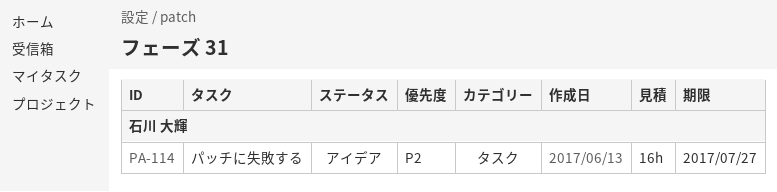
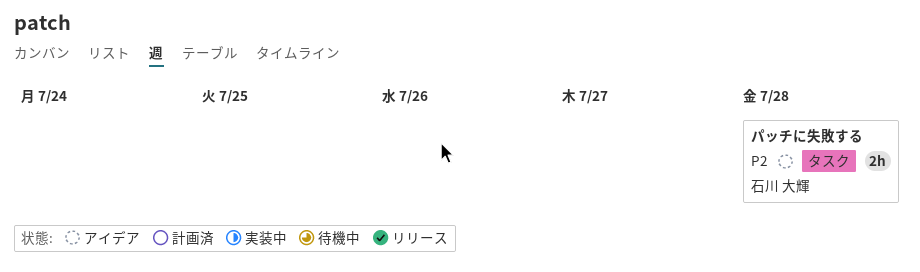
パッチに失敗する, estimate: 16h -> 2h
パッチに失敗する, due: Jul 27 -> Jul 28

